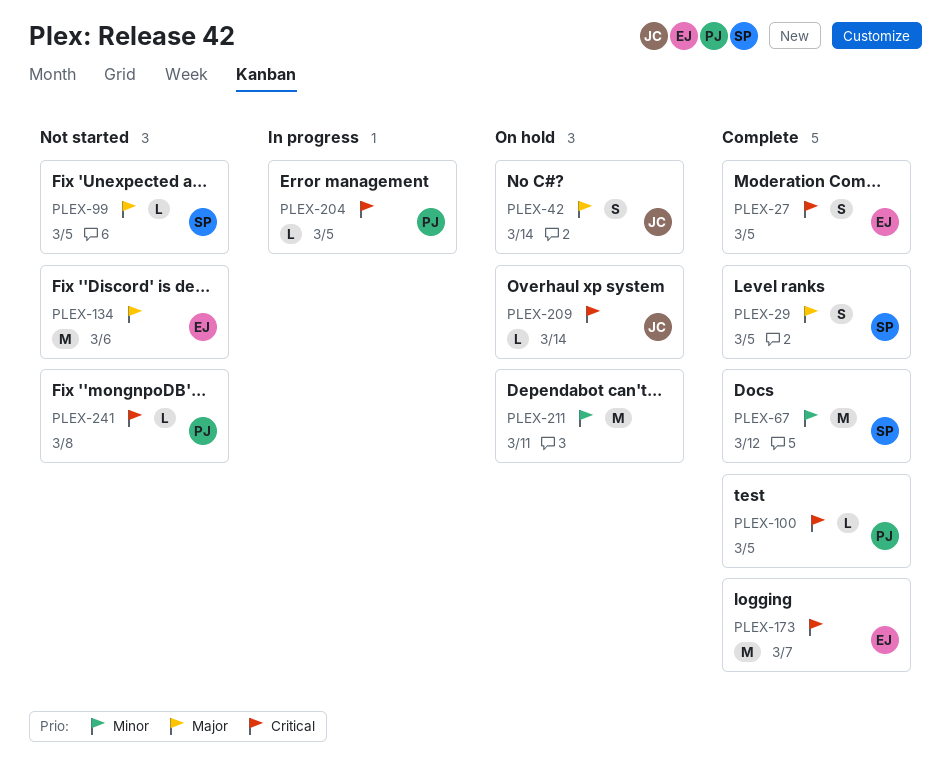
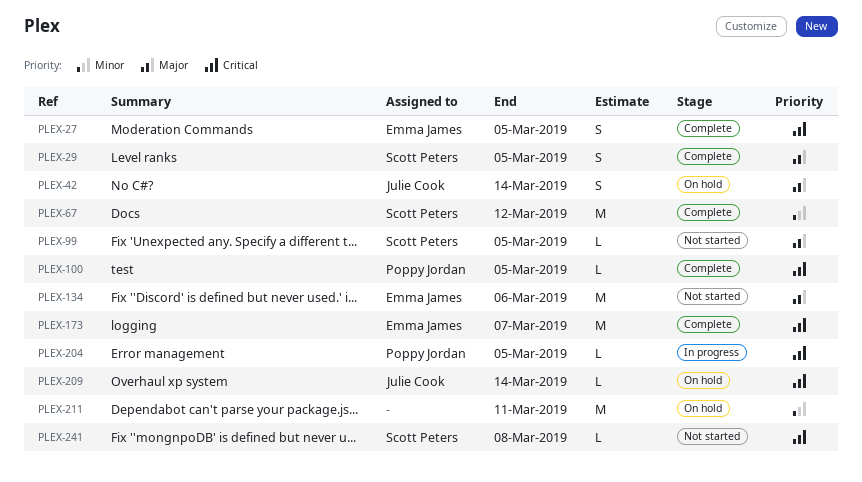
PLEX-241, owner: Poppy Jordan -> Scott Peters

